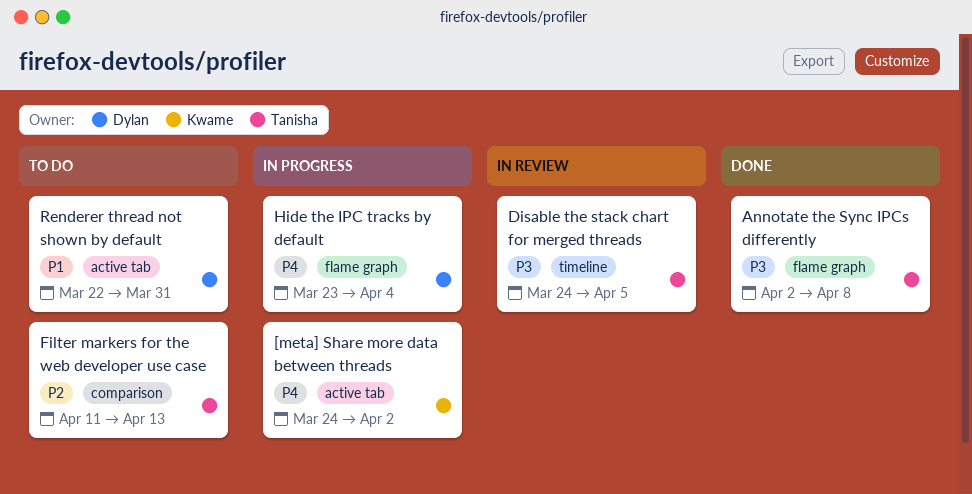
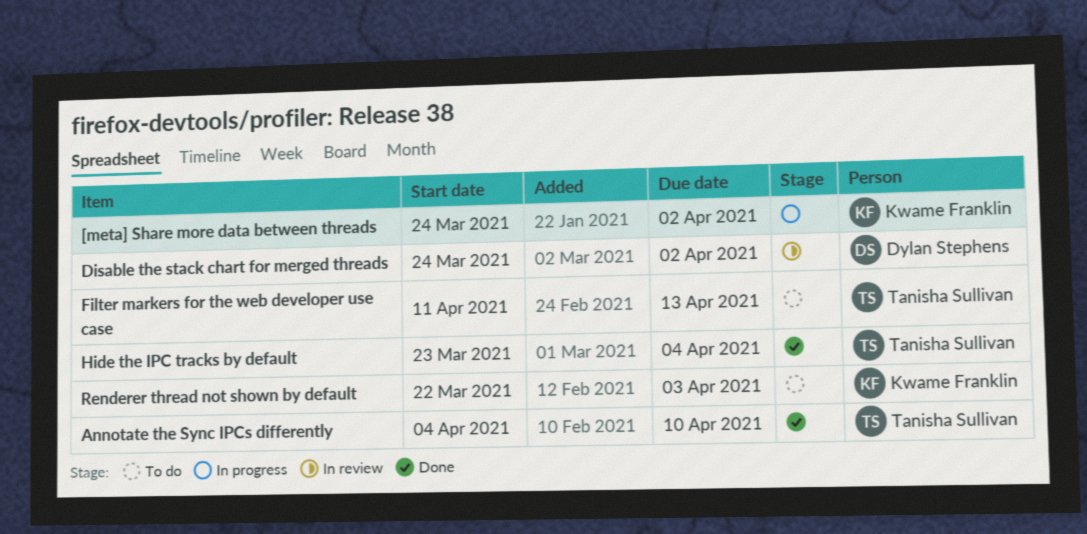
Annotate the Sync IPCs differently, start: Apr 2 -> Apr 4
Annotate the Sync IPCs differently, due: Apr 8 -> Apr 10
Disable the stack chart for merged threads, owner: Tanisha Sullivan -> Dylan Stephens
Disable the stack chart for merged threads, due: Apr 5 -> Apr 2
Hide the IPC tracks by default, status: In progress -> Done
Hide the IPC tracks by default, owner: Dylan Stephens -> Tanisha Sullivan
Renderer thread not shown by default, owner: Dylan Stephens -> Kwame Franklin
Renderer thread not shown by default, due: Mar 31 -> Apr 3

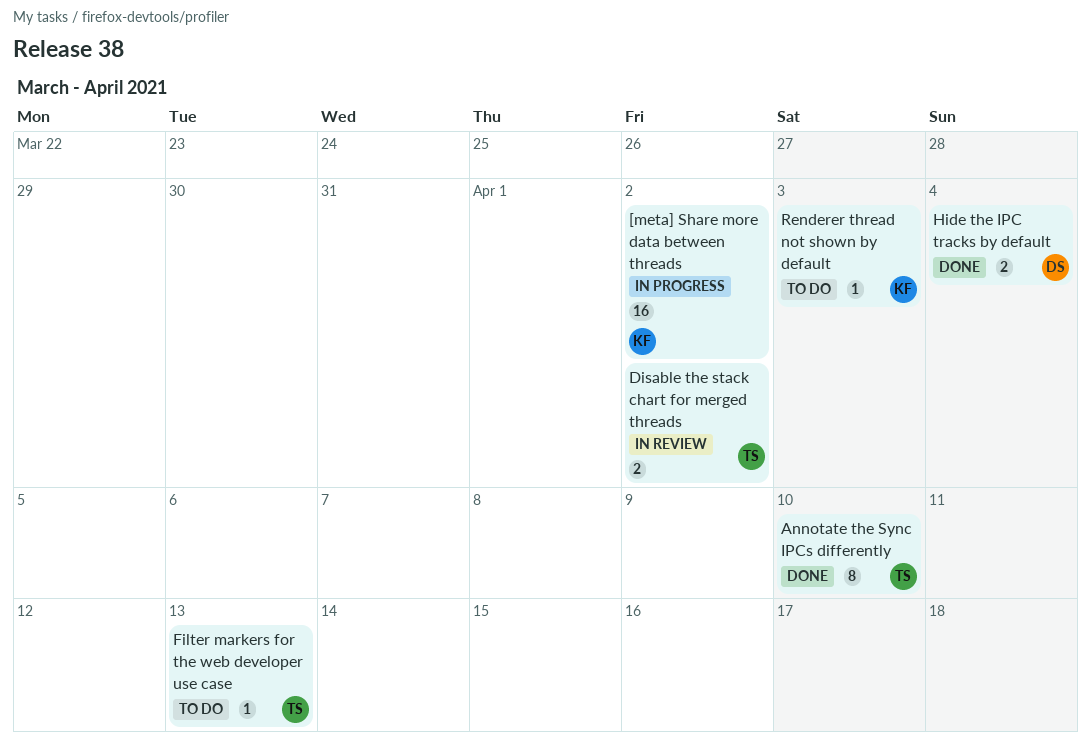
Disable the stack chart for merged threads, owner: Dylan Stephens -> Tanisha Sullivan
Hide the IPC tracks by default, owner: Tanisha Sullivan -> Dylan Stephens

